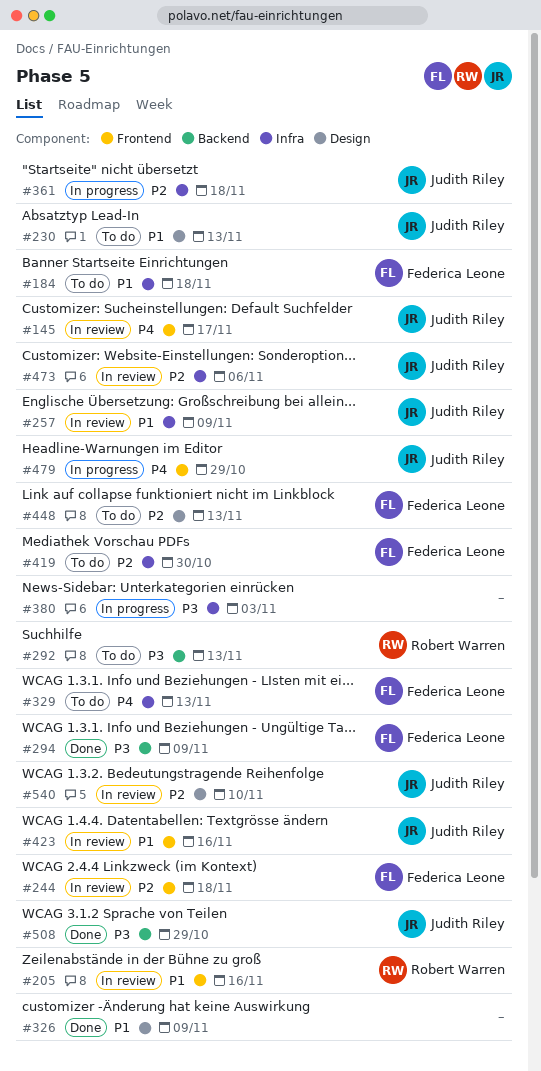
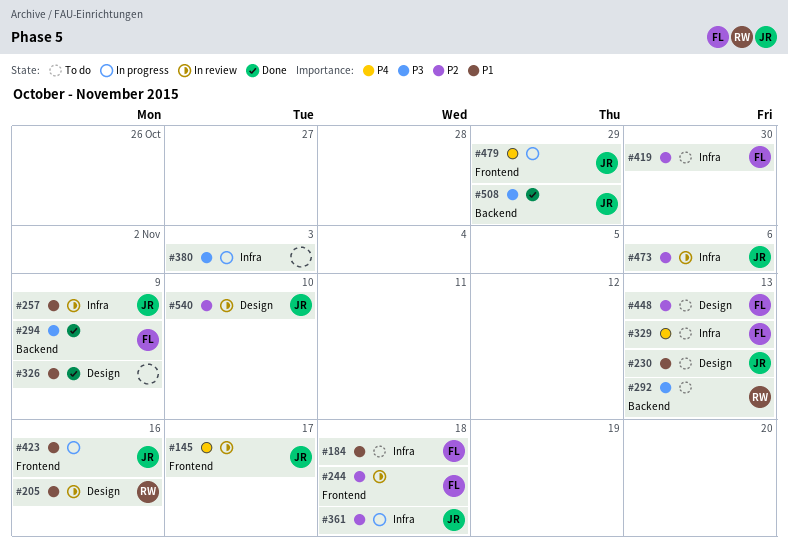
#205, label: Frontend -> Design
#423, status: In review -> In progress

